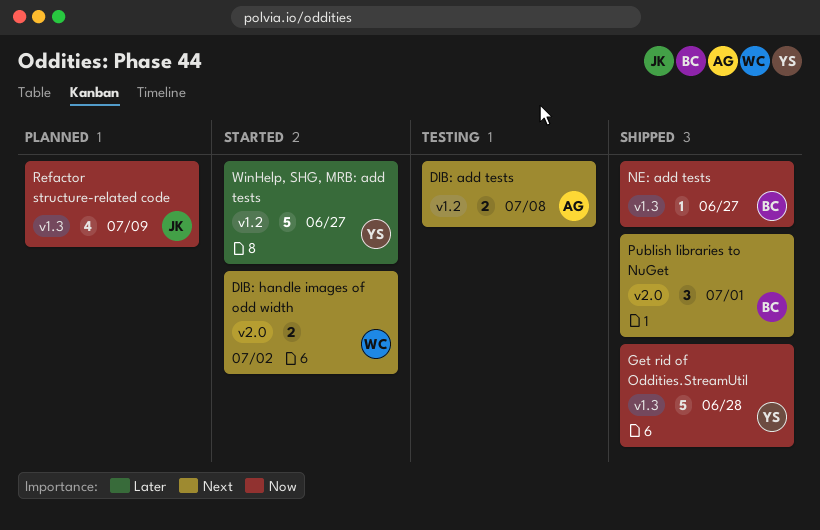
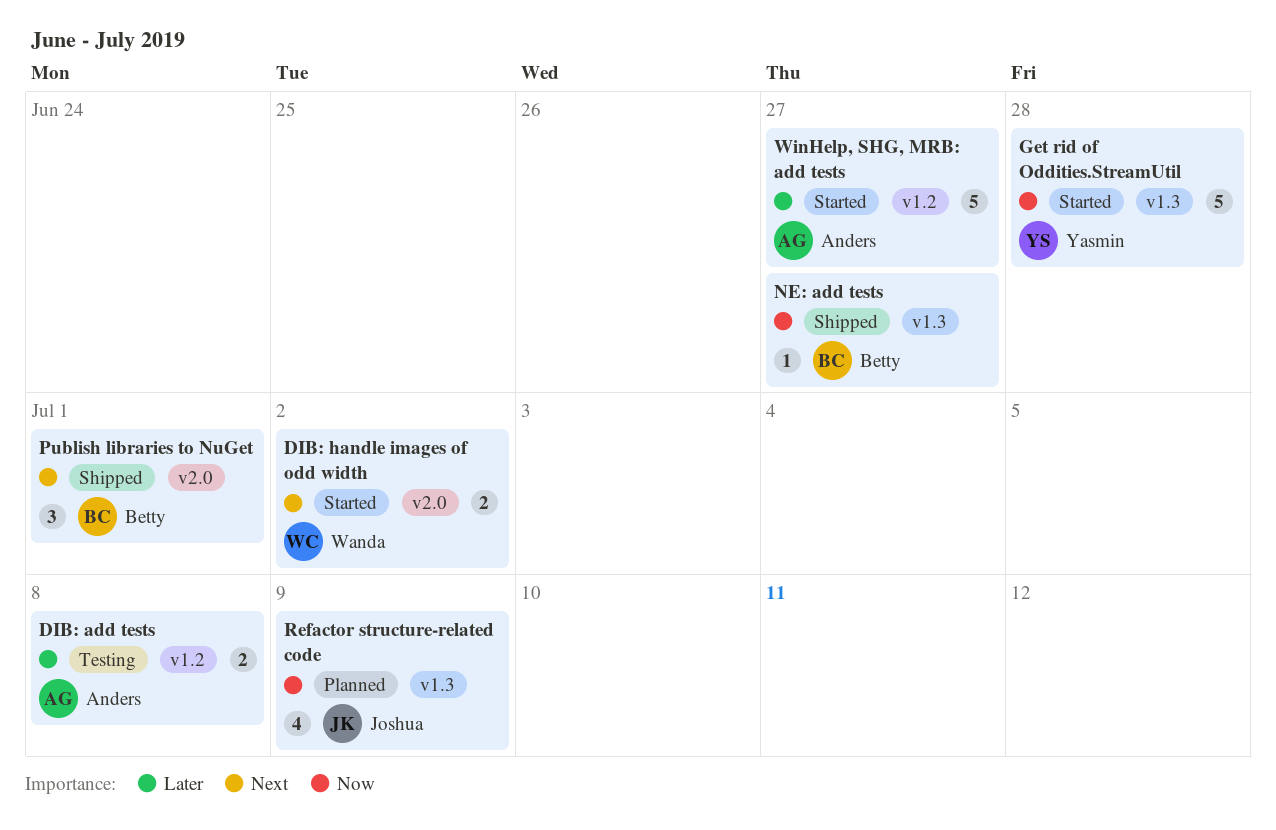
DIB: add tests, priority: Next -> Later
Get rid of Oddities.StreamUtil, status: Shipped -> Started
WinHelp, SHG, MRB: add tests, owner: Yasmin -> Anders

